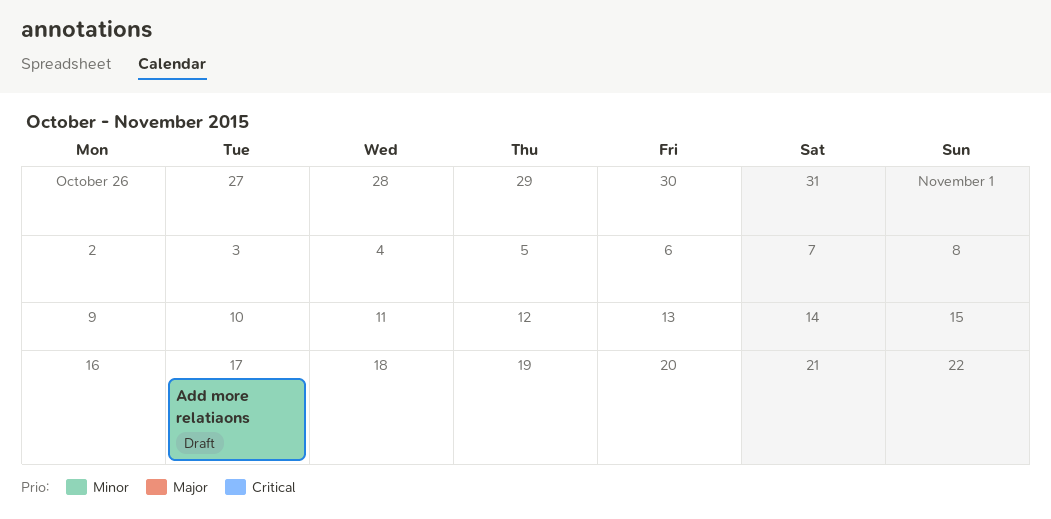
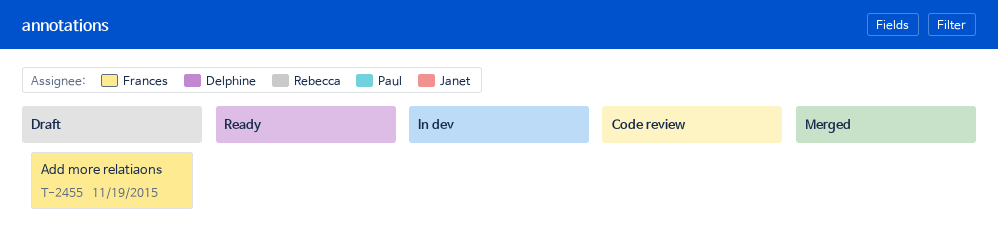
Add more relatiaons, due: Nov 17 -> Nov 19

